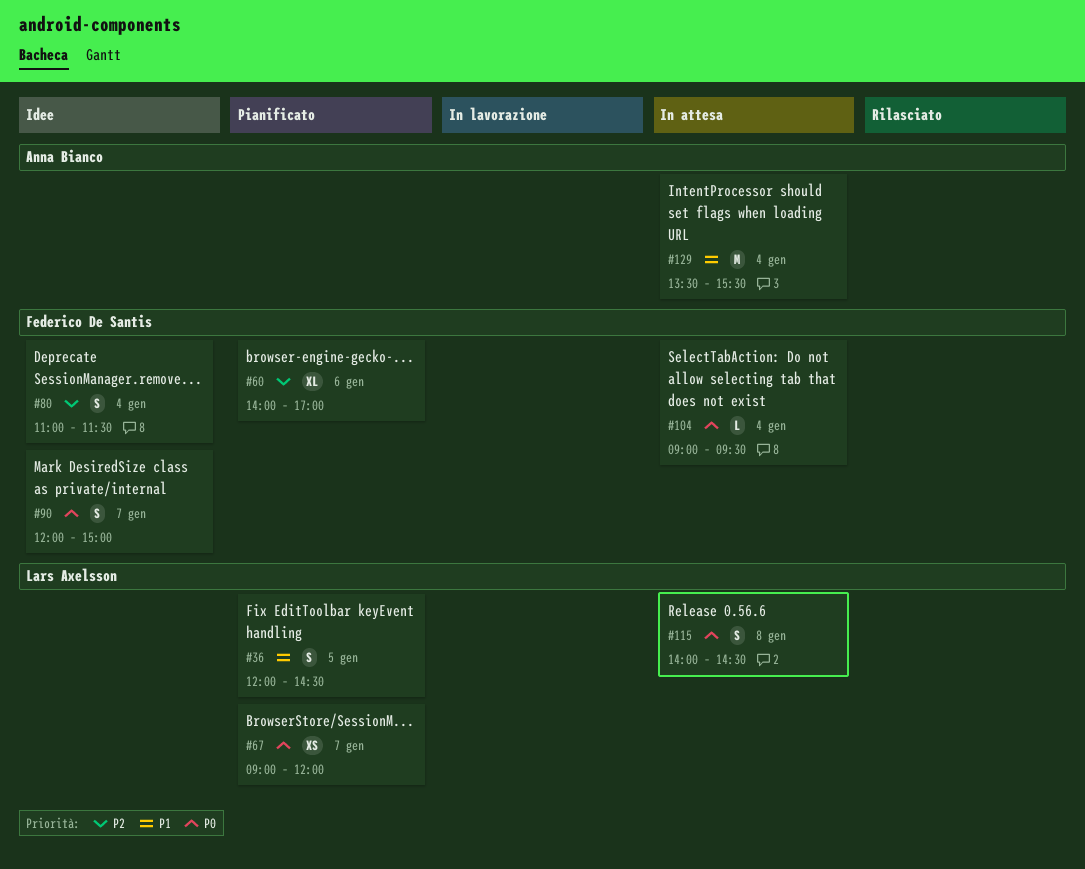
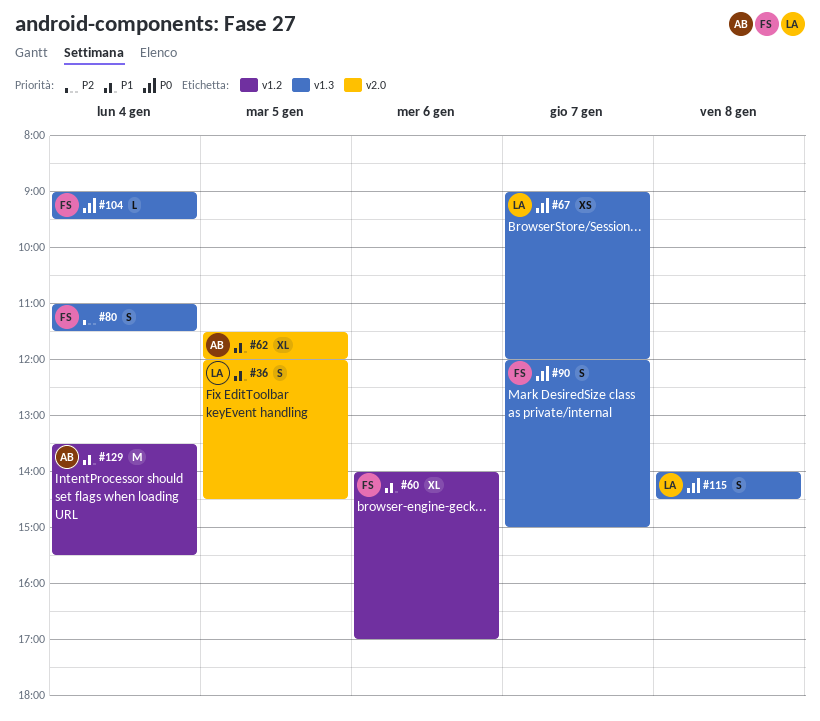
#60, priority: P2 -> P1
#62: none -> present

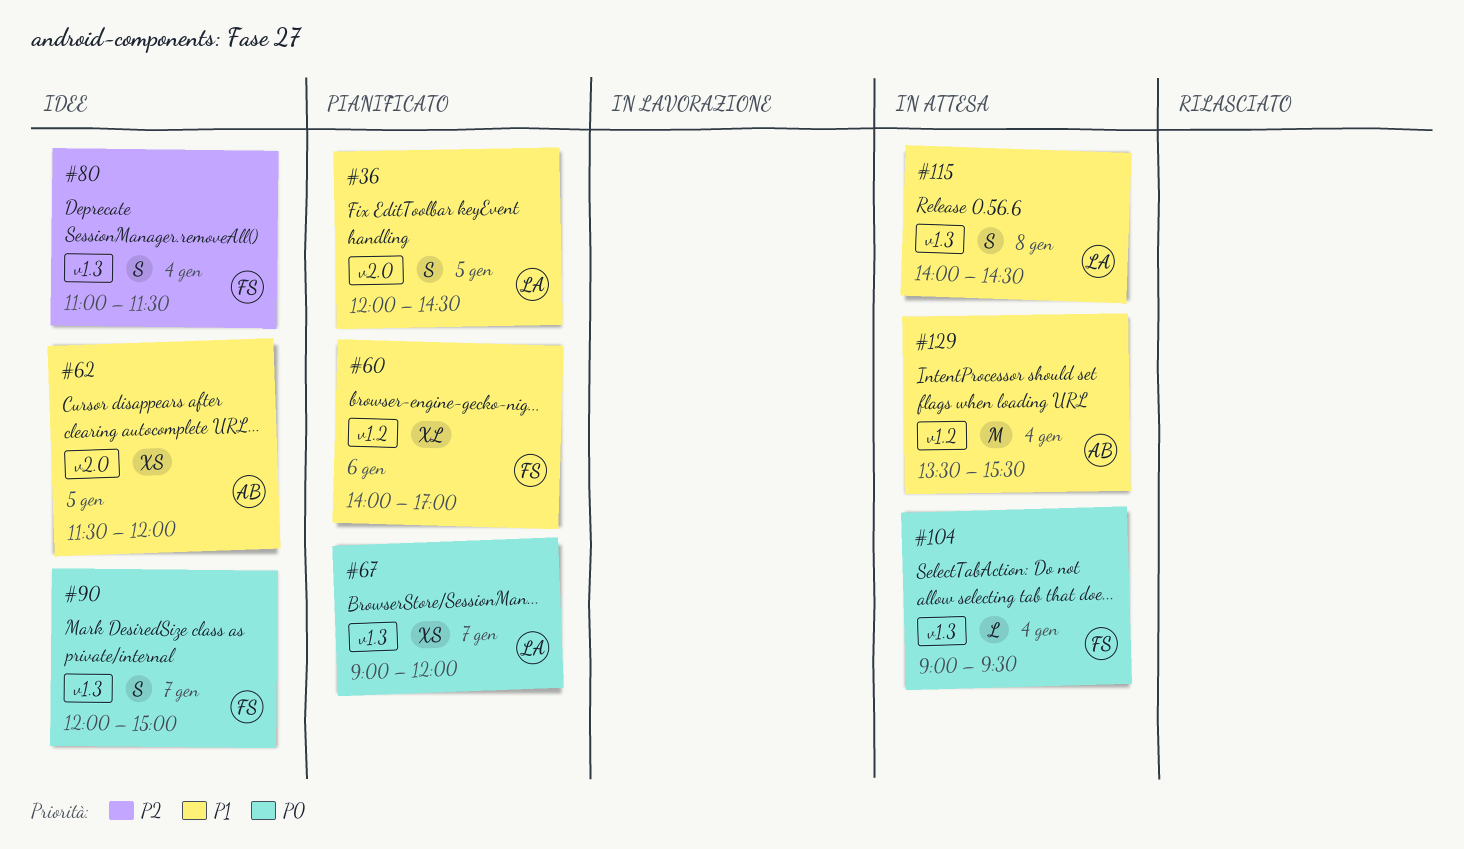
#62, estimate: XL -> XS
#115, priority: P0 -> P1

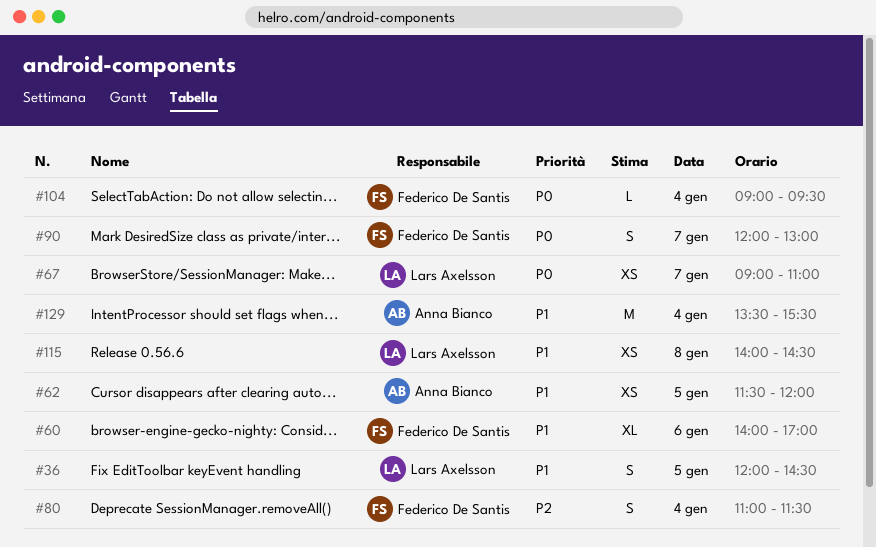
#67, ends: 12:00 -> 11:00
#90, ends: 15:00 -> 13:00
#115, estimate: S -> XS

